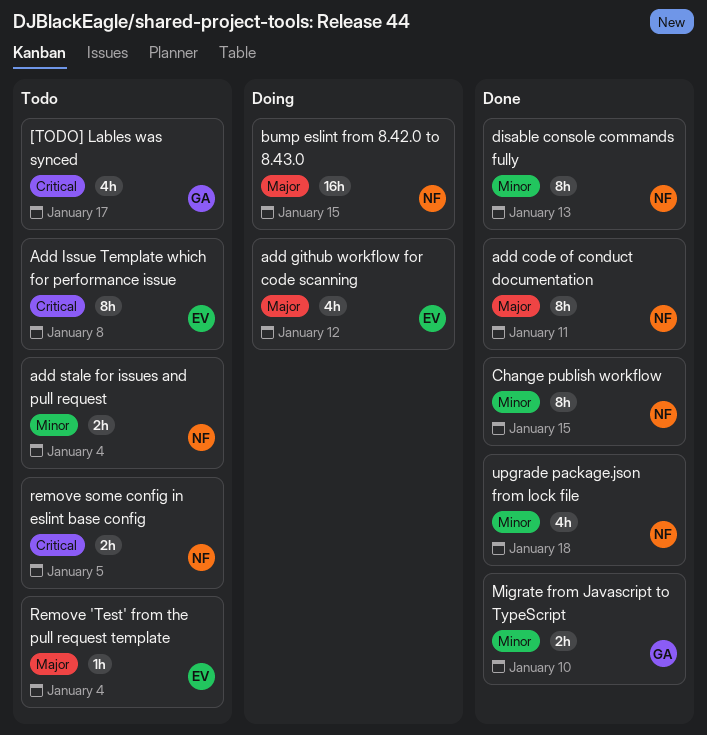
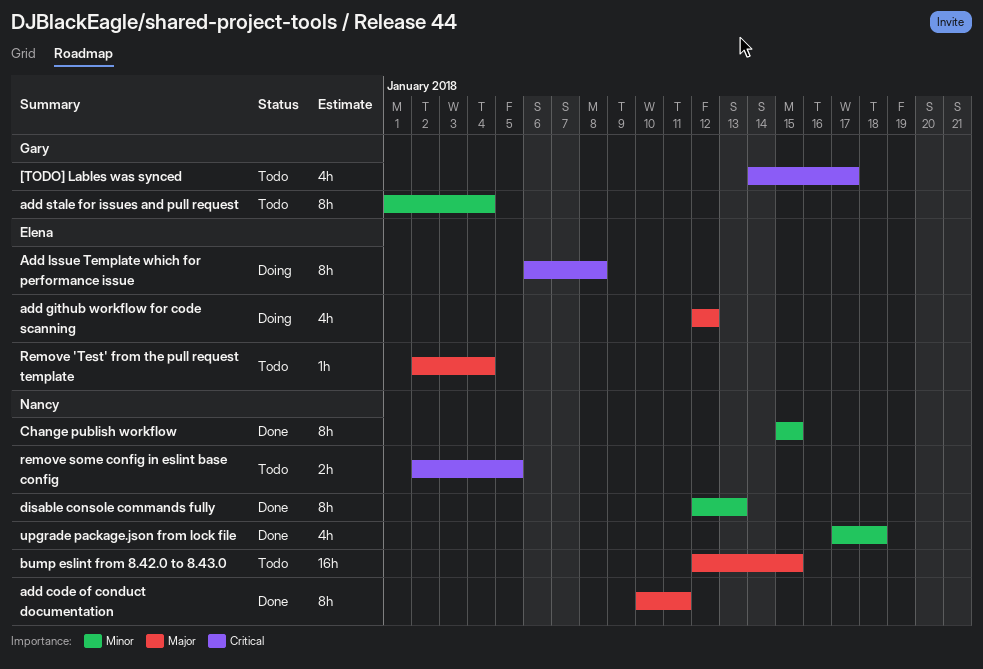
Add Issue Template which for performance issue, status: Todo -> Doing
add stale for issues and pull request, owner: Nancy -> Gary
add stale for issues and pull request, estimate: 2h -> 8h
bump eslint from 8.42.0 to 8.43.0, status: Doing -> Todo
Migrate from Javascript to TypeScript: present -> none

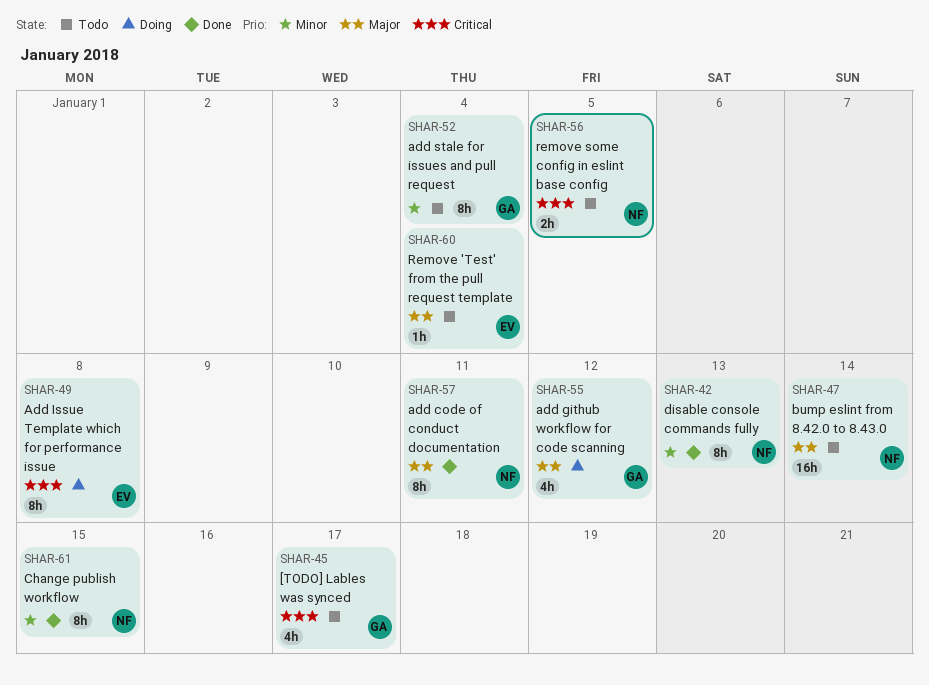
add github workflow for code scanning, owner: Elena -> Gary
bump eslint from 8.42.0 to 8.43.0, due: Jan 15 -> Jan 14
upgrade package.json from lock file: present -> none

